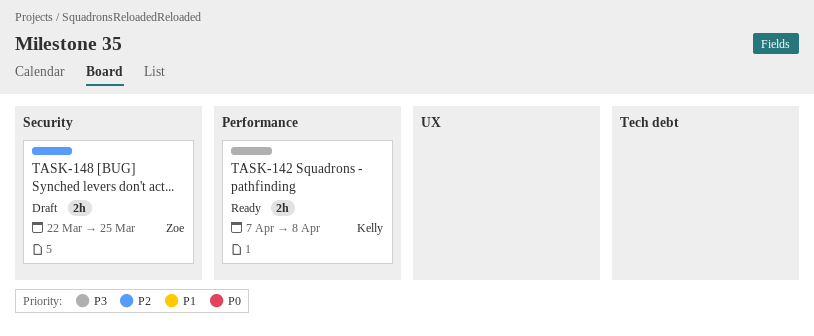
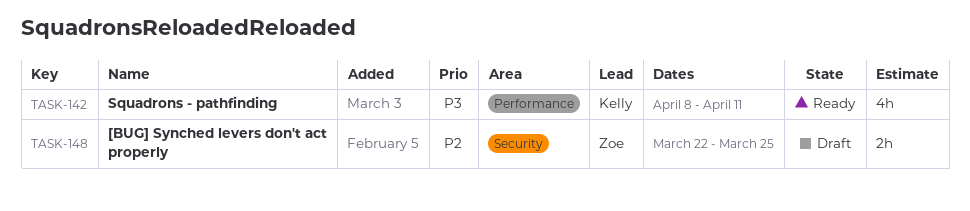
TASK-142, estimate: 2h -> 4h
TASK-142, start: Apr 7 -> Apr 8
TASK-142, due: Apr 8 -> Apr 11

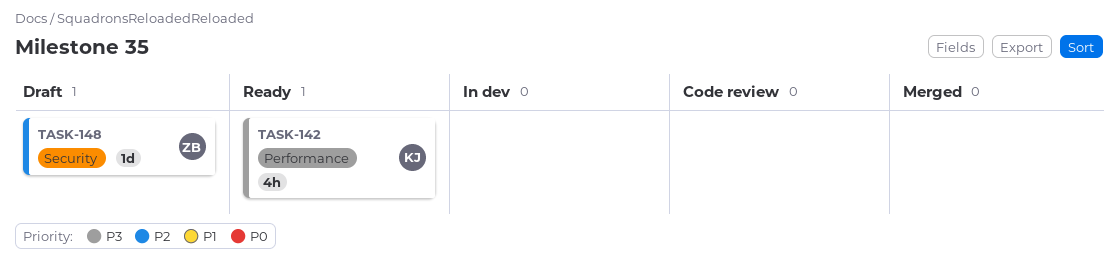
TASK-148, estimate: 2h -> 1d

